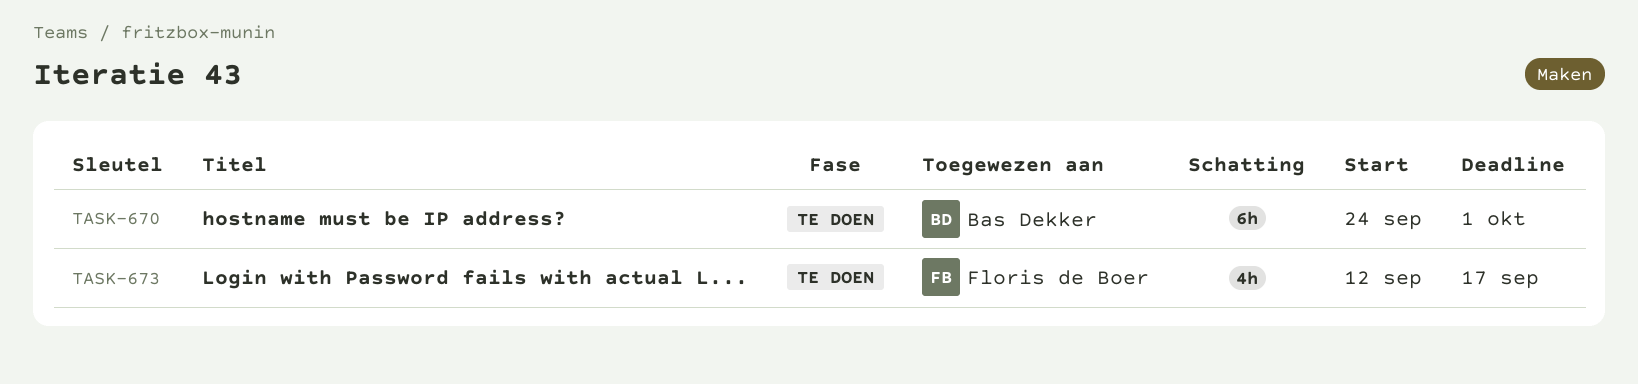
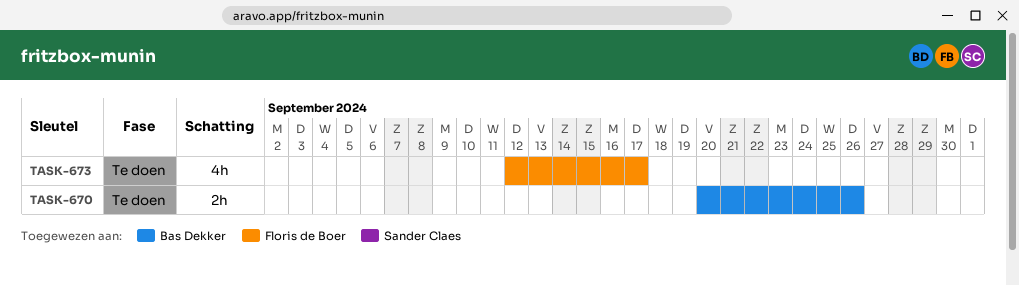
TASK-670, estimate: 6h -> 2h
TASK-670, start: Sep 24 -> Sep 20
TASK-670, due: Oct 1 -> Sep 26

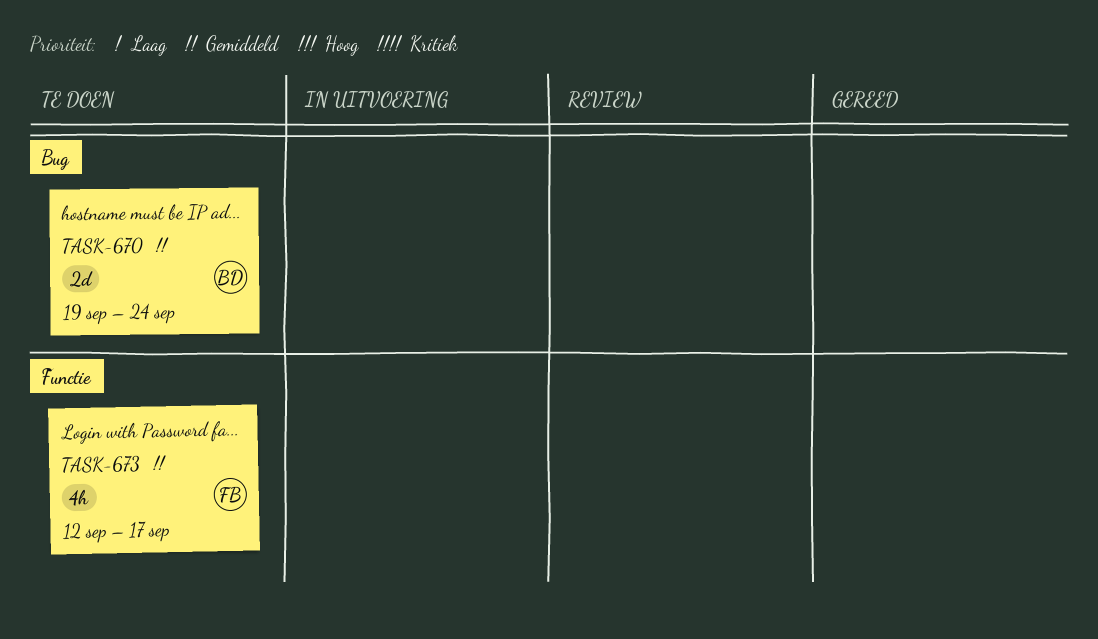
TASK-670, estimate: 2h -> 2d
TASK-670, start: Sep 20 -> Sep 19
TASK-670, due: Sep 26 -> Sep 24

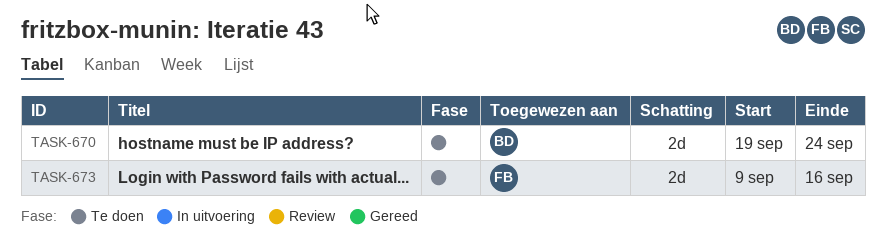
TASK-673, estimate: 4h -> 2d
TASK-673, start: Sep 12 -> Sep 9
TASK-673, due: Sep 17 -> Sep 16

